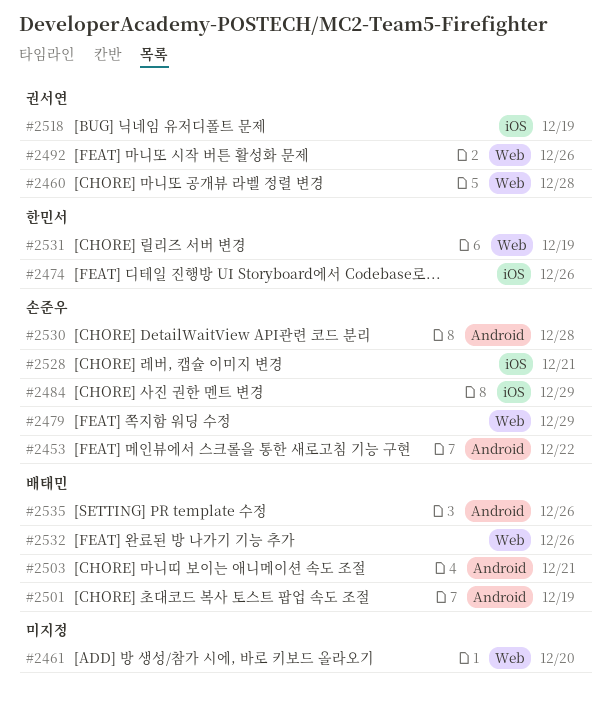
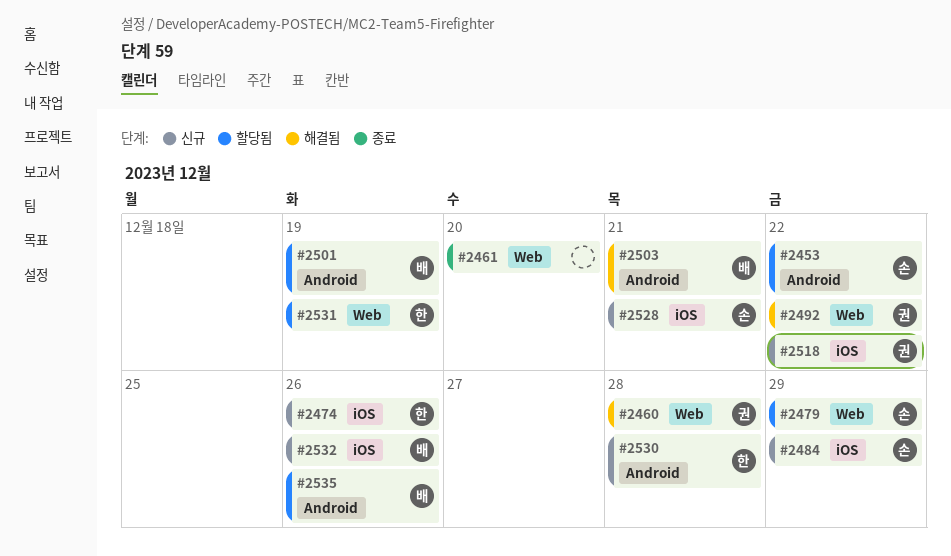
#2492, due: Dec 26 -> Dec 22
#2518, due: Dec 19 -> Dec 22
#2530, owner: 손준우 -> 한민서
#2532, label: Web -> iOS

